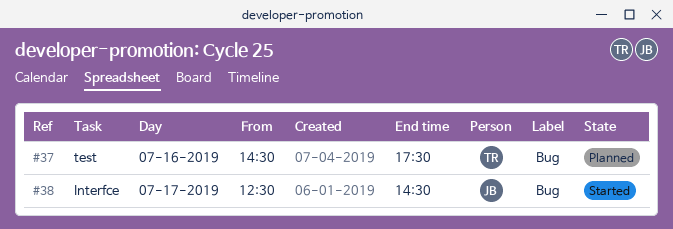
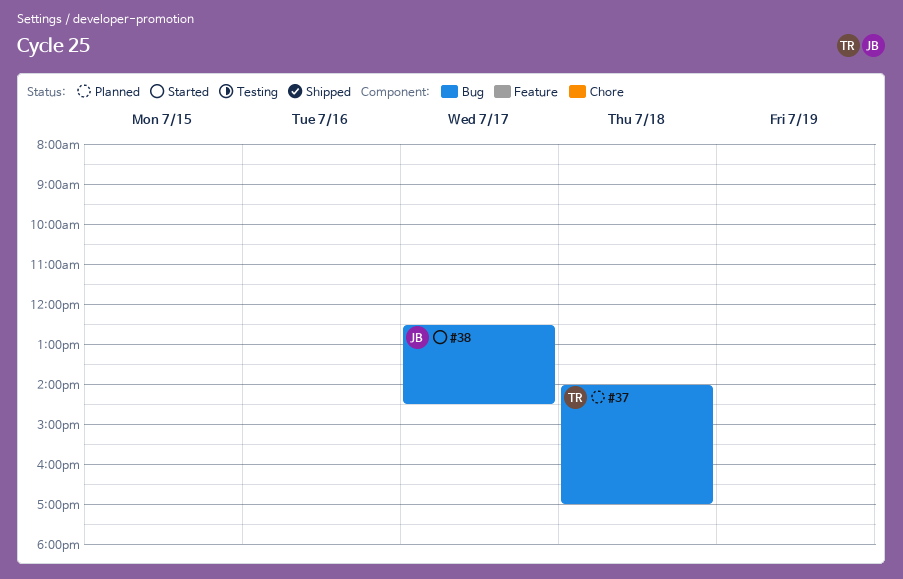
#37, day: Jul 16 -> Jul 18
#37, begins: 14:30 -> 14:00
#37, ends: 17:30 -> 17:00

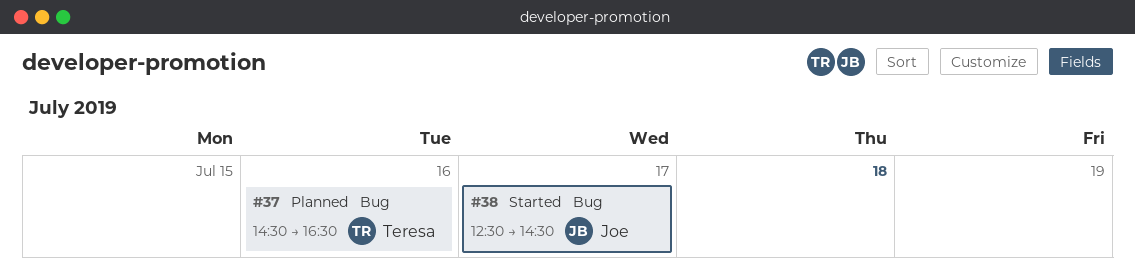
#37, day: Jul 18 -> Jul 16
#37, begins: 14:00 -> 14:30
#37, ends: 17:00 -> 16:30

